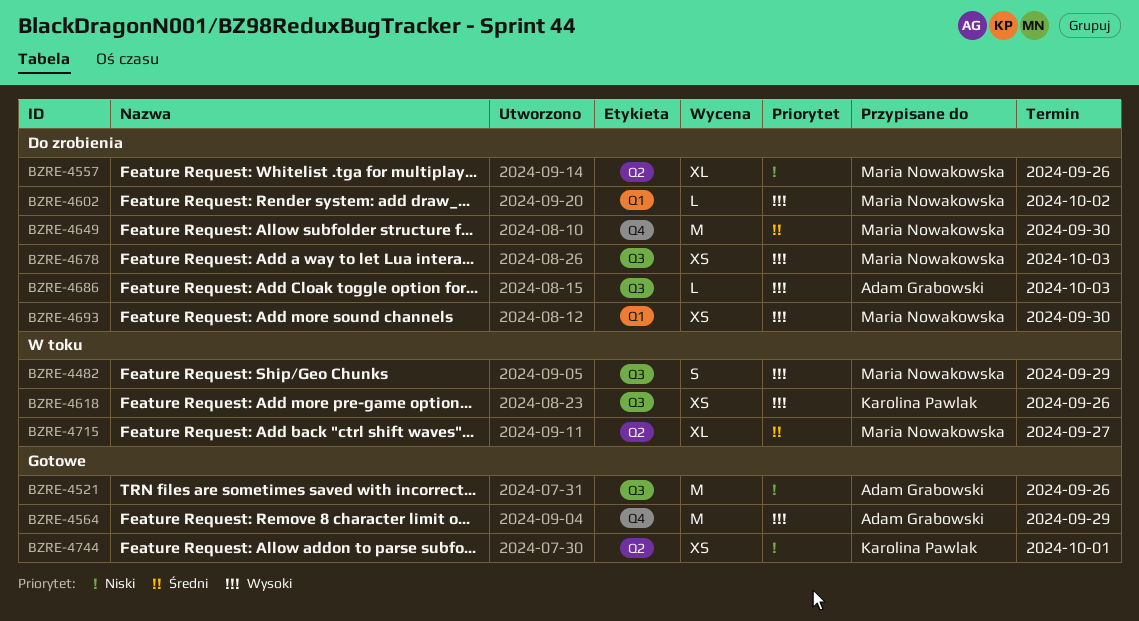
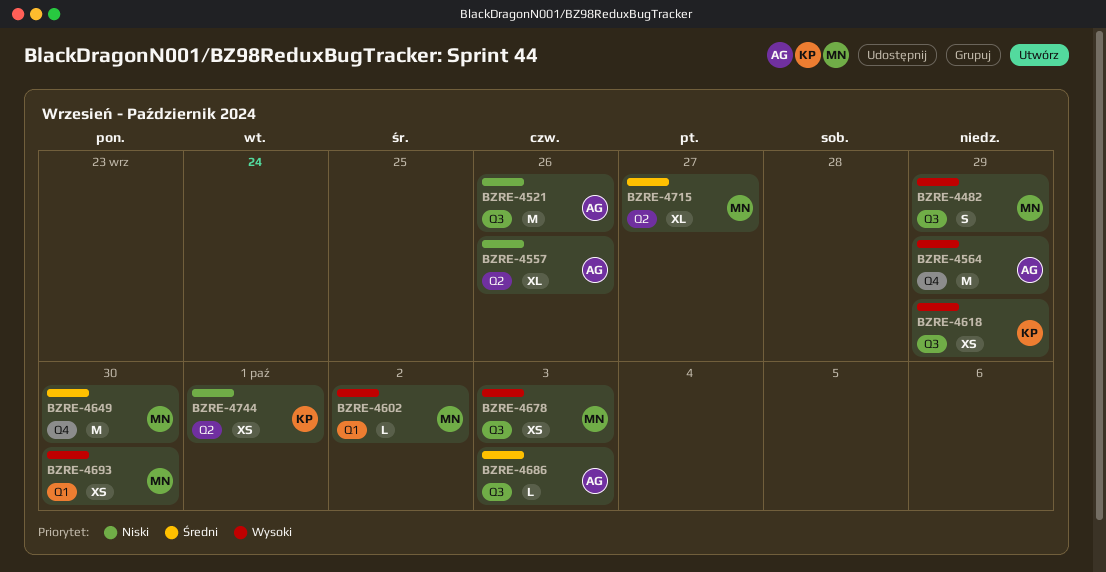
BZRE-4557, owner: Maria Nowakowska -> Adam Grabowski
BZRE-4618, due: Sep 26 -> Sep 29
BZRE-4686, priority: Wysoki -> Średni

